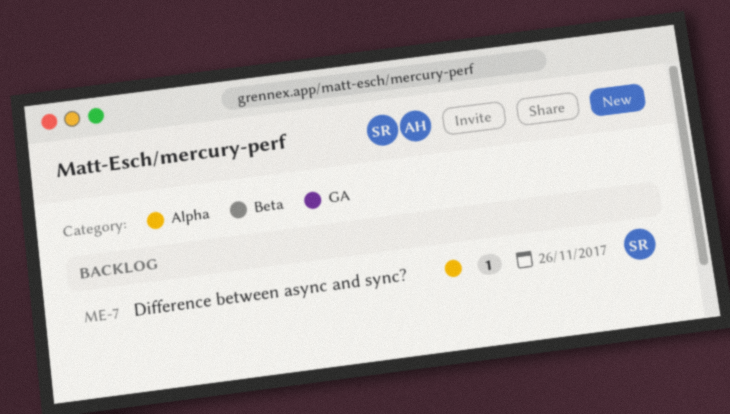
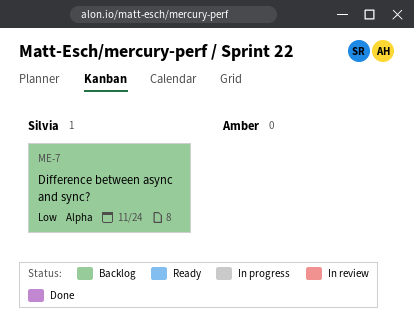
ME-7, due: Nov 26 -> Nov 24

